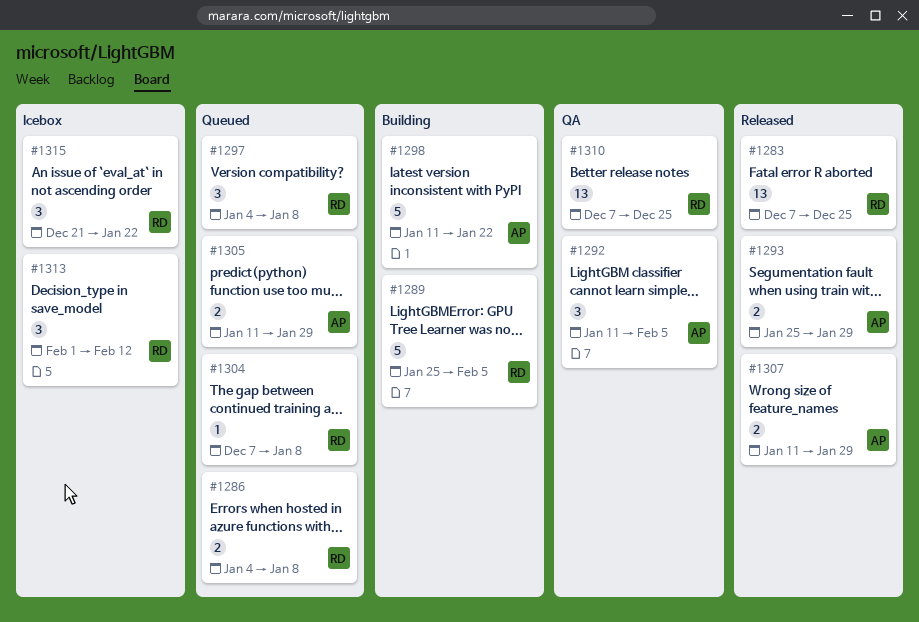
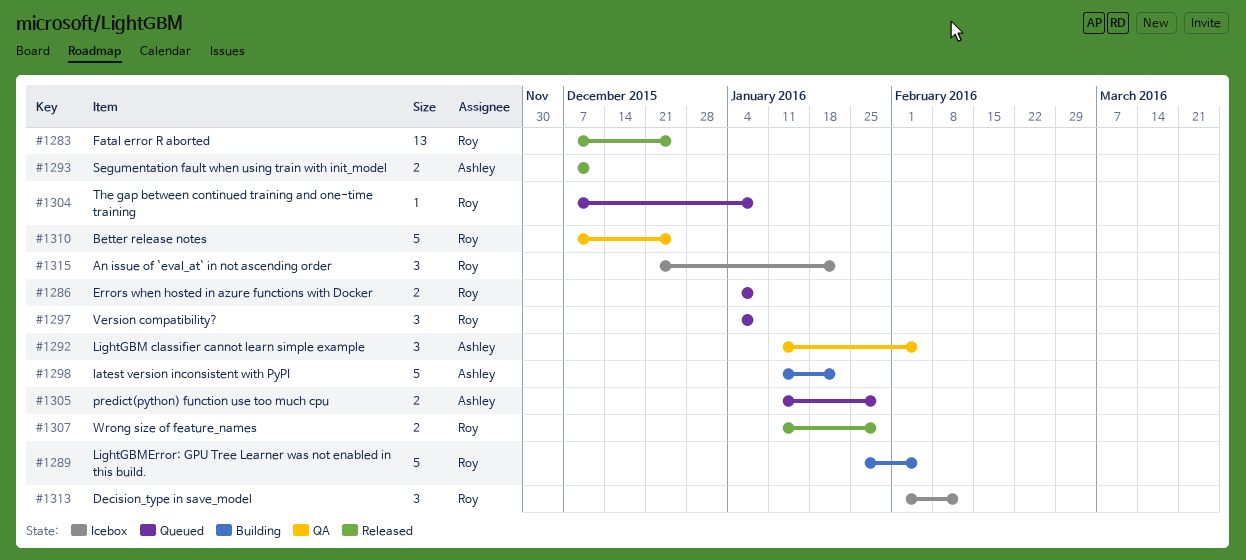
#1293, start: Jan 25 -> Dec 7
#1293, due: Jan 29 -> Dec 11
#1307, owner: Ashley -> Roy
#1310, estimate: 13 -> 5

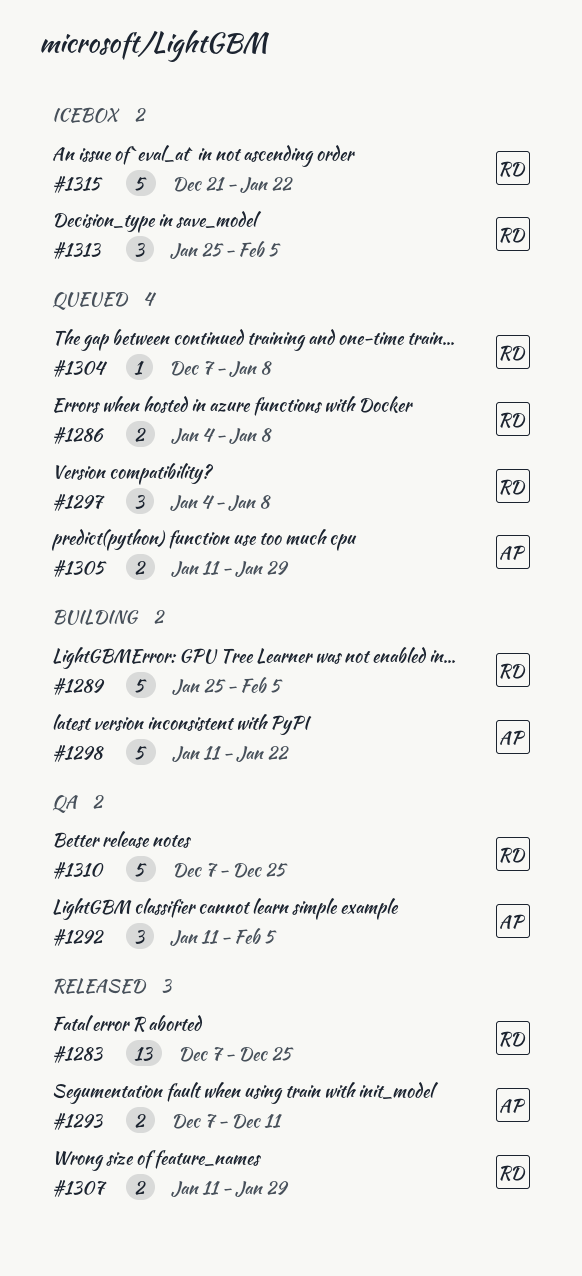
#1313, start: Feb 1 -> Jan 25
#1313, due: Feb 12 -> Feb 5
#1315, estimate: 3 -> 5

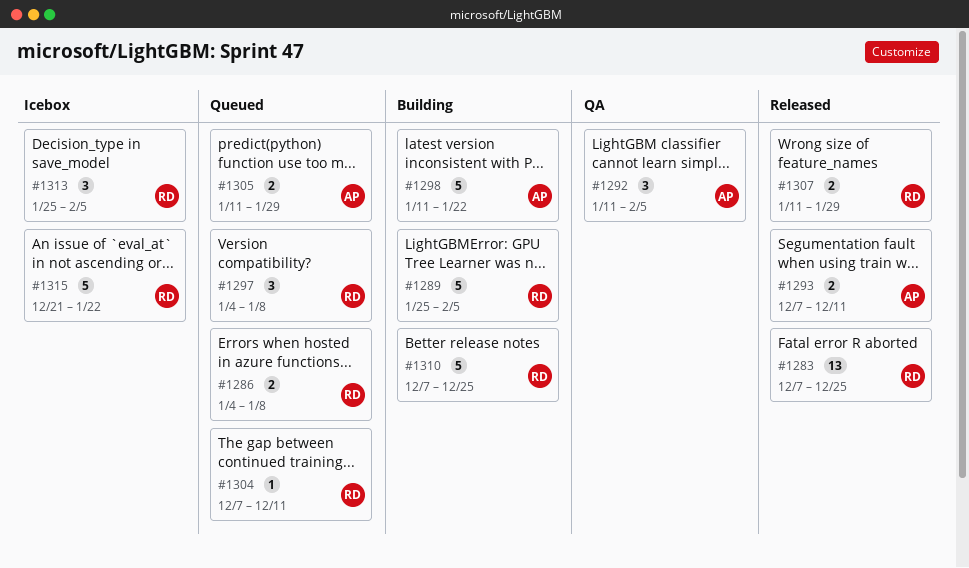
#1304, due: Jan 8 -> Dec 11
#1310, status: QA -> Building

